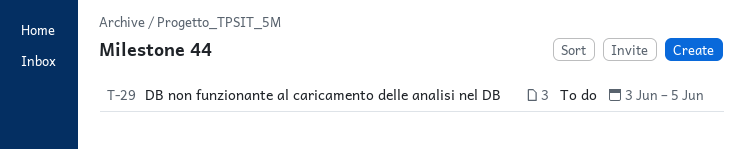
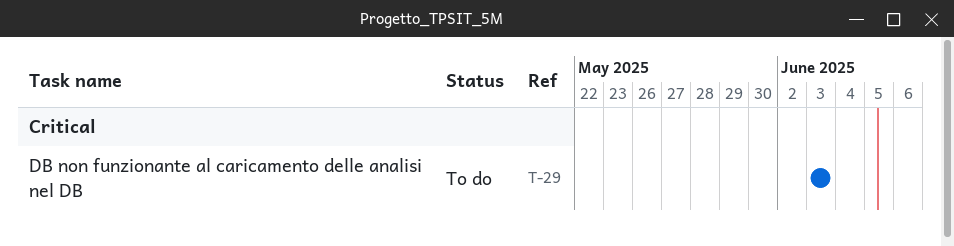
T-29, due: Jun 5 -> Jun 3

